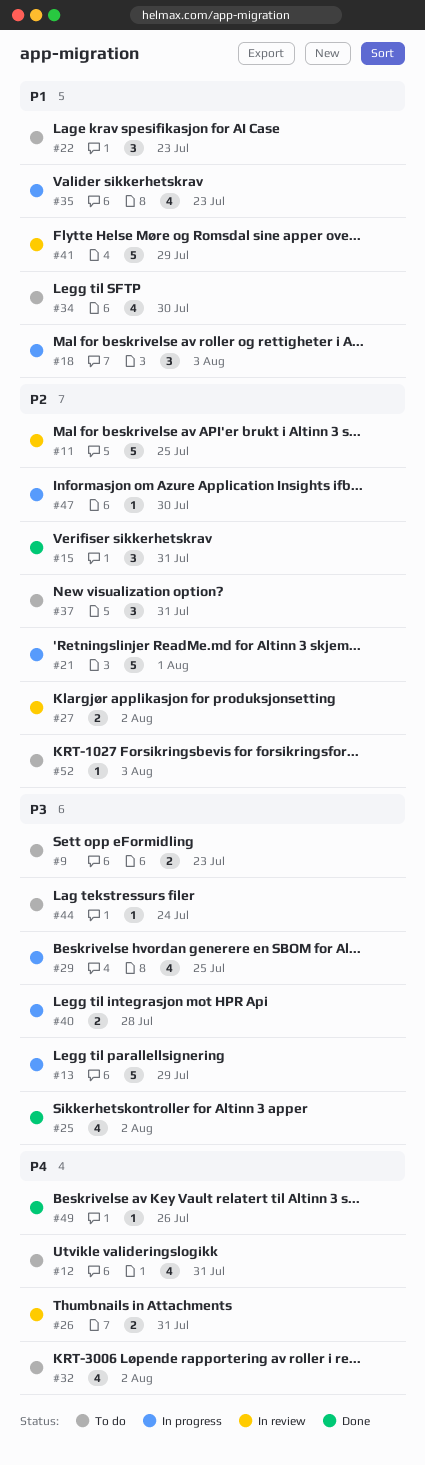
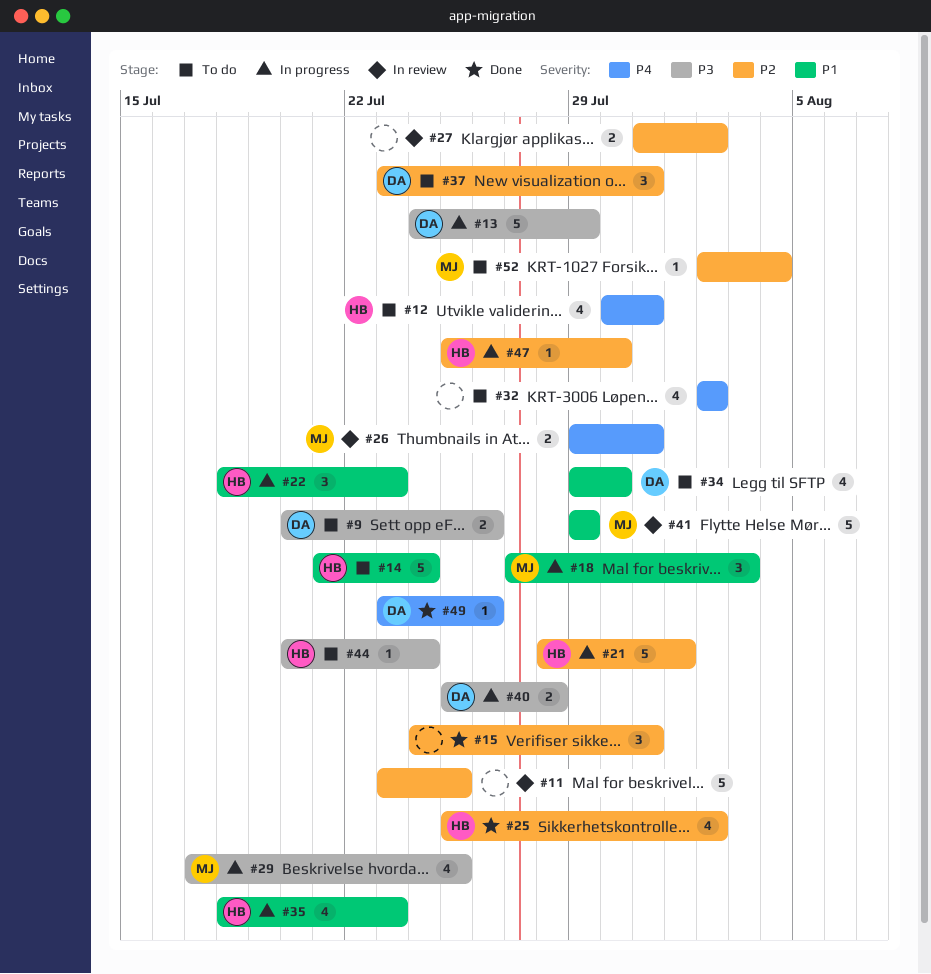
#9, due: Jul 23 -> Jul 26
#14: none -> present
#22, status: To do -> In progress
#25, priority: P3 -> P2
#52, due: Aug 3 -> Aug 4

